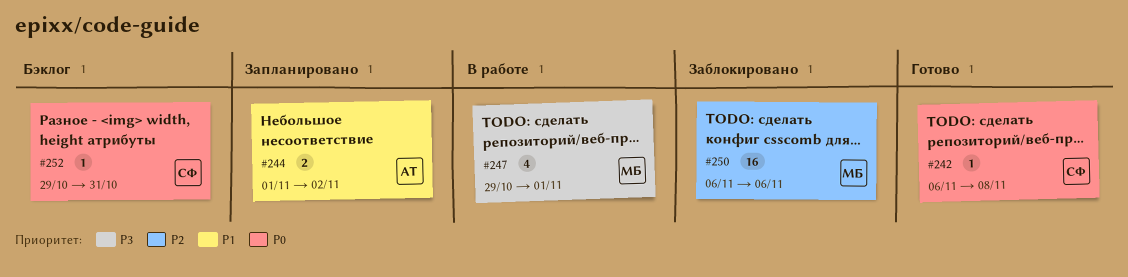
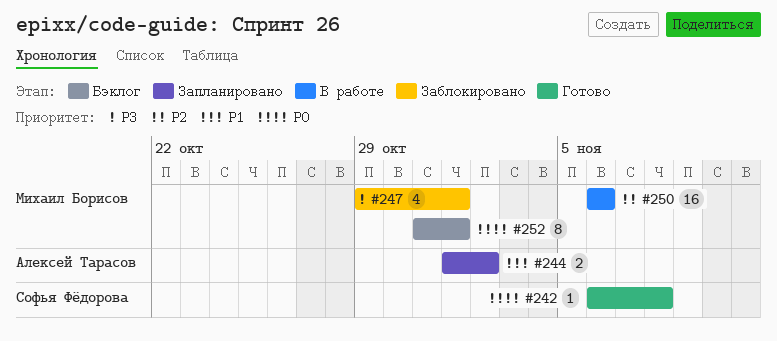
#247, status: В работе -> Заблокировано
#250, status: Заблокировано -> В работе
#252, owner: Софья Фёдорова -> Михаил Борисов
#252, estimate: 1 -> 8
#252, start: Oct 29 -> Oct 31
#252, due: Oct 31 -> Nov 1

